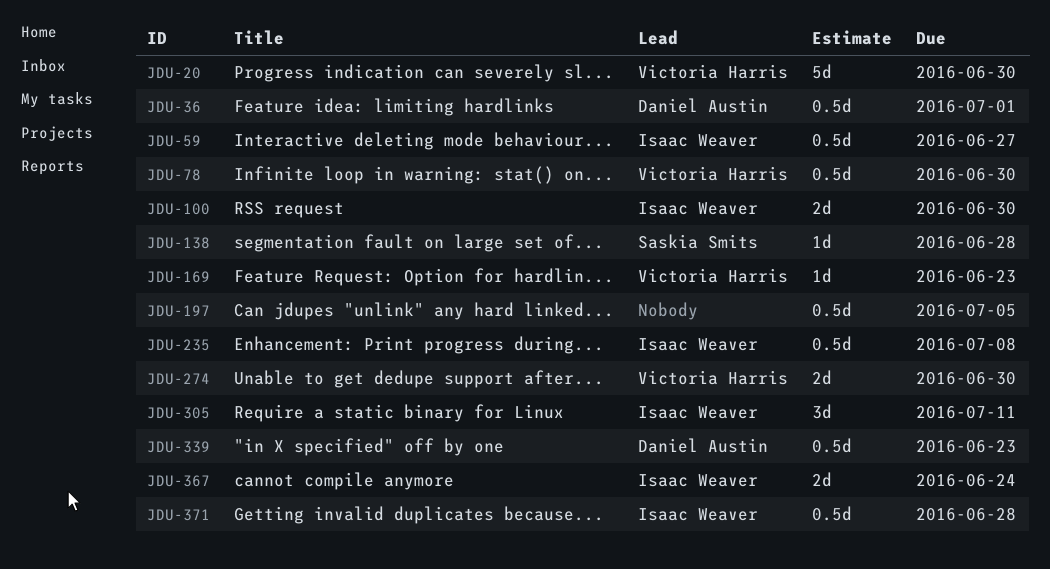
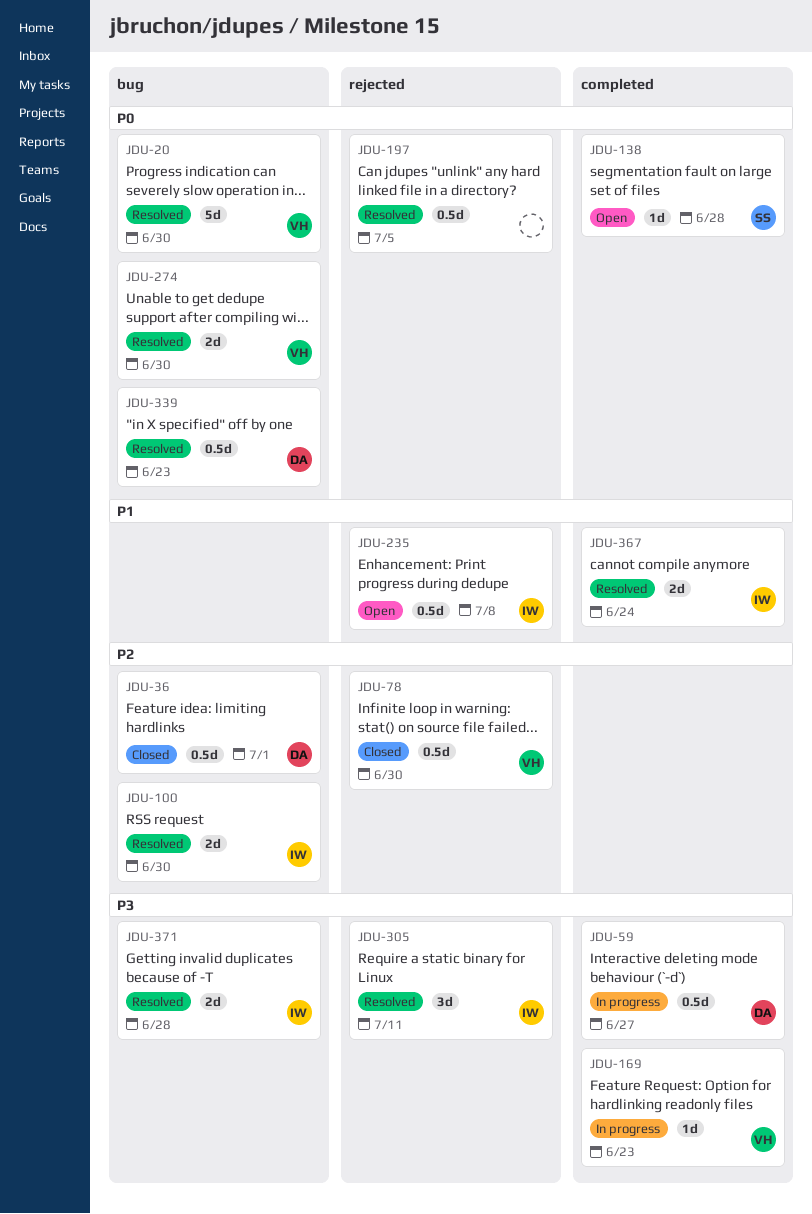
JDU-59, owner: Isaac Weaver -> Daniel Austin
JDU-371, estimate: 0.5d -> 2d

